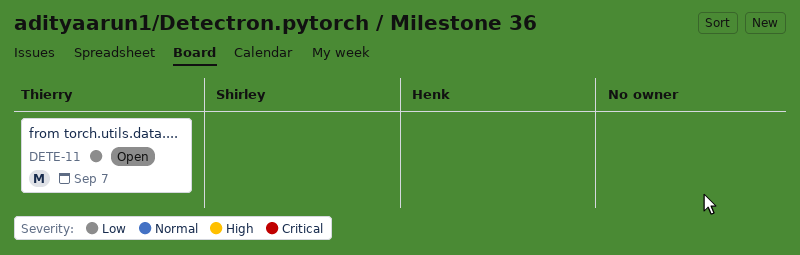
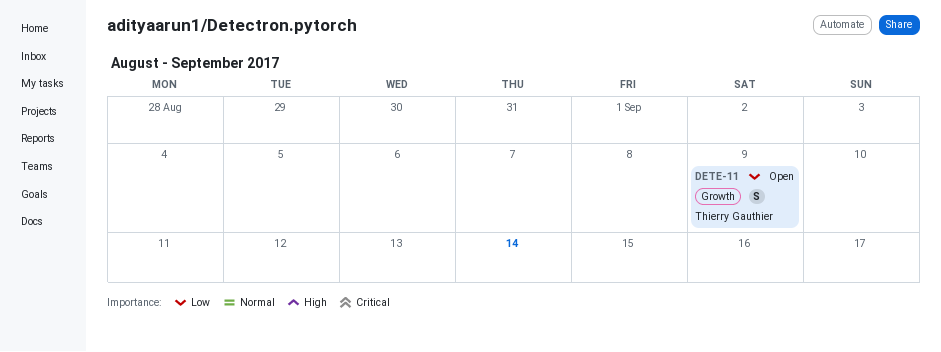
DETE-11, estimate: M -> S
DETE-11, due: Sep 7 -> Sep 9

